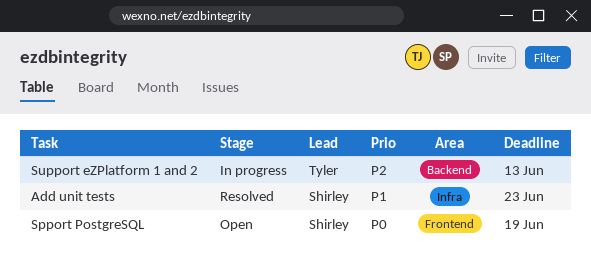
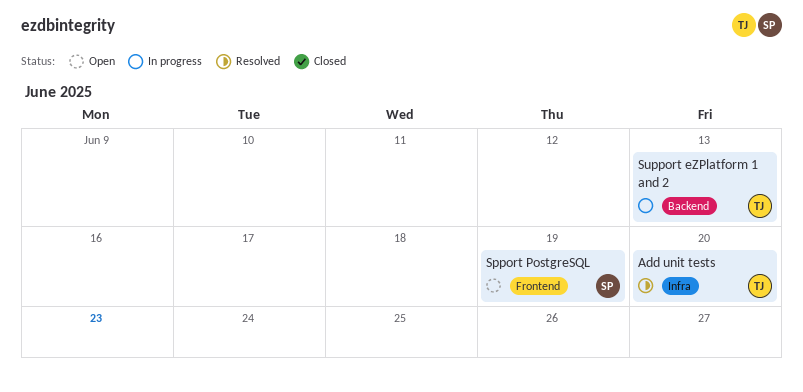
Add unit tests, owner: Shirley -> Tyler
Add unit tests, due: Jun 23 -> Jun 20

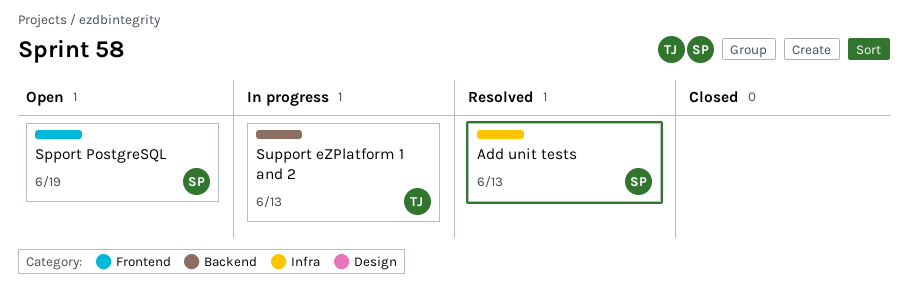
Add unit tests, owner: TJ -> SP
Add unit tests, due: Jun 20 -> Jun 13

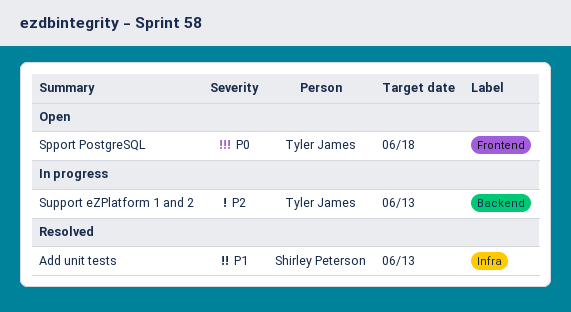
Spport PostgreSQL, owner: Shirley Peterson -> Tyler James
Spport PostgreSQL, due: Jun 19 -> Jun 18

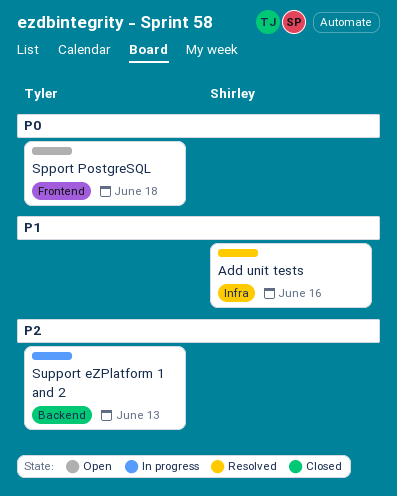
Add unit tests, due: Jun 13 -> Jun 16

